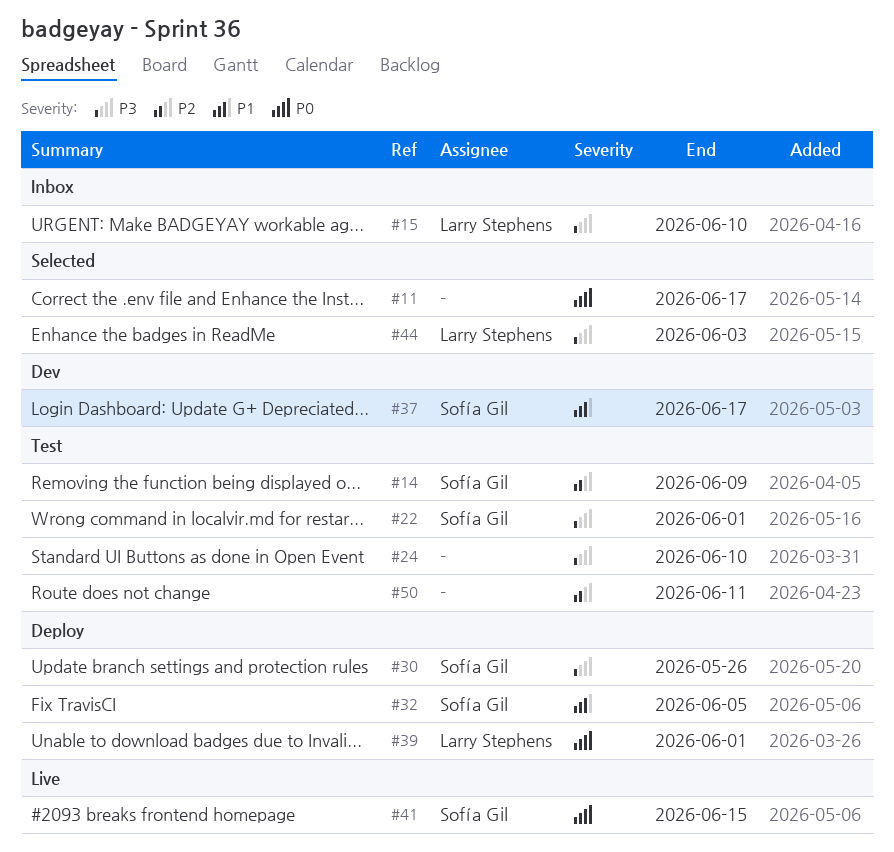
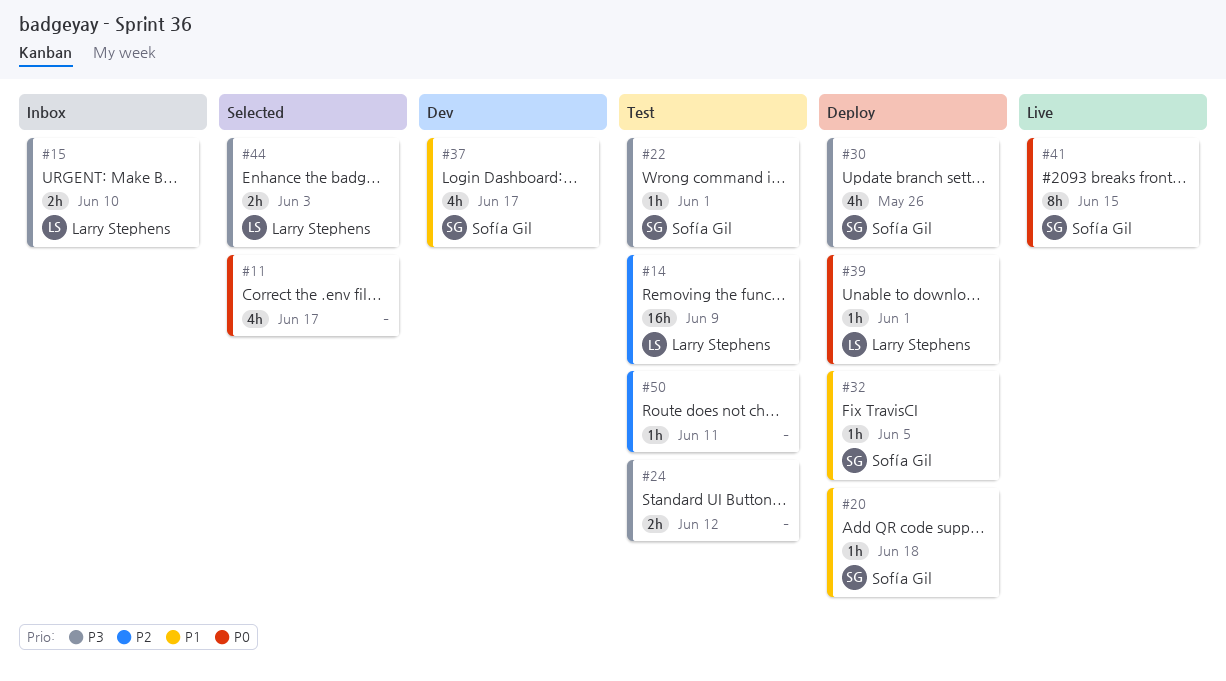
#14, owner: Sofía Gil -> Larry Stephens
#20: none -> present
#24, due: Jun 10 -> Jun 12

